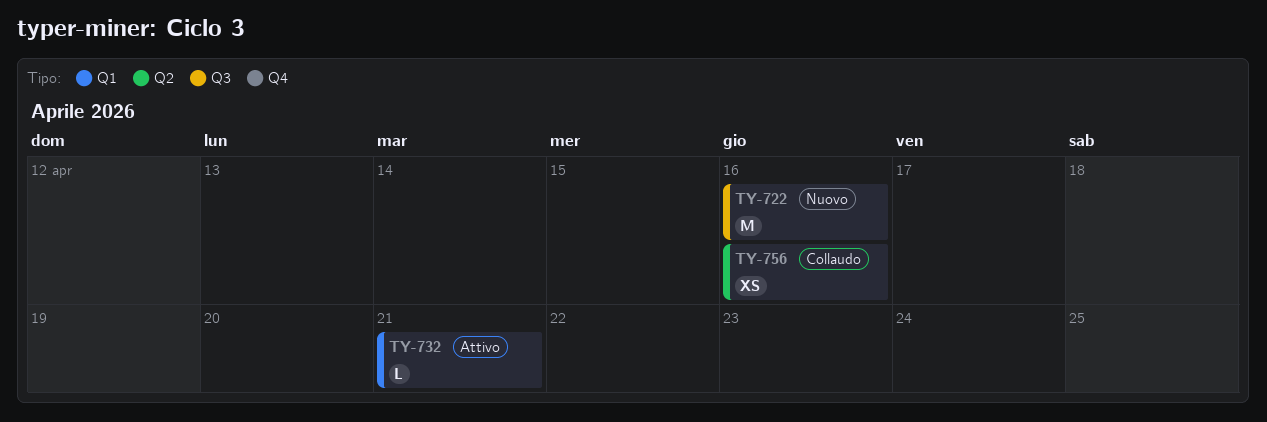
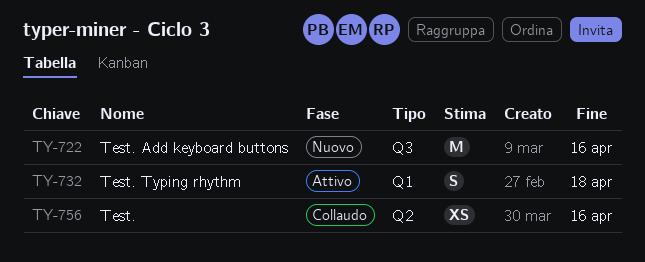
TY-732, estimate: L -> S
TY-732, due: Apr 21 -> Apr 18

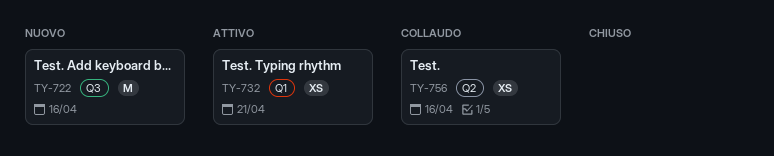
TY-732, estimate: S -> XS
TY-732, due: Apr 18 -> Apr 21

